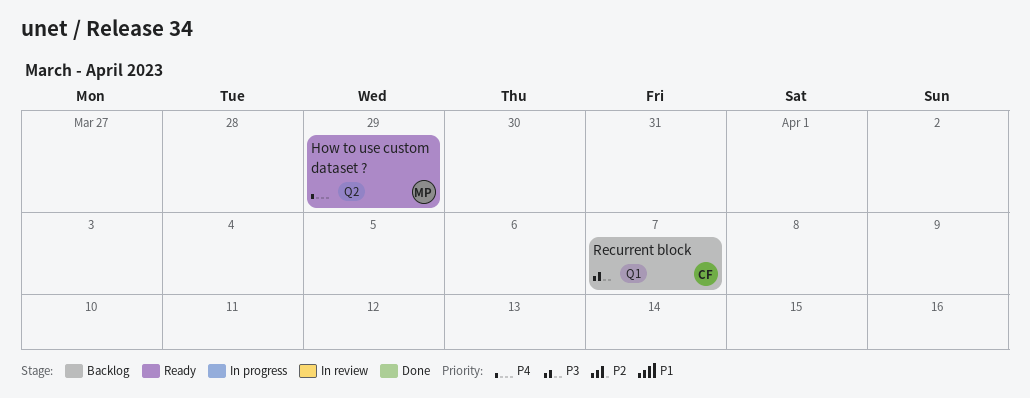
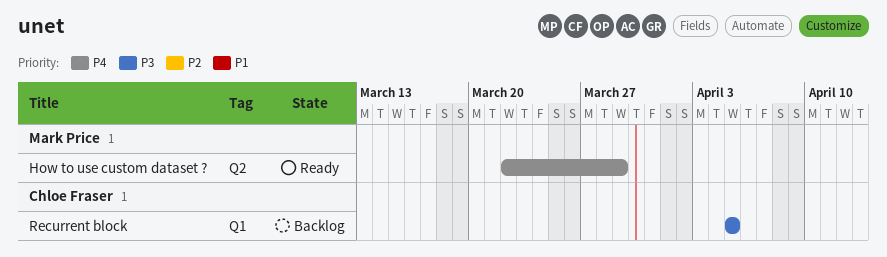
Recurrent block, due: Apr 7 -> Apr 5

